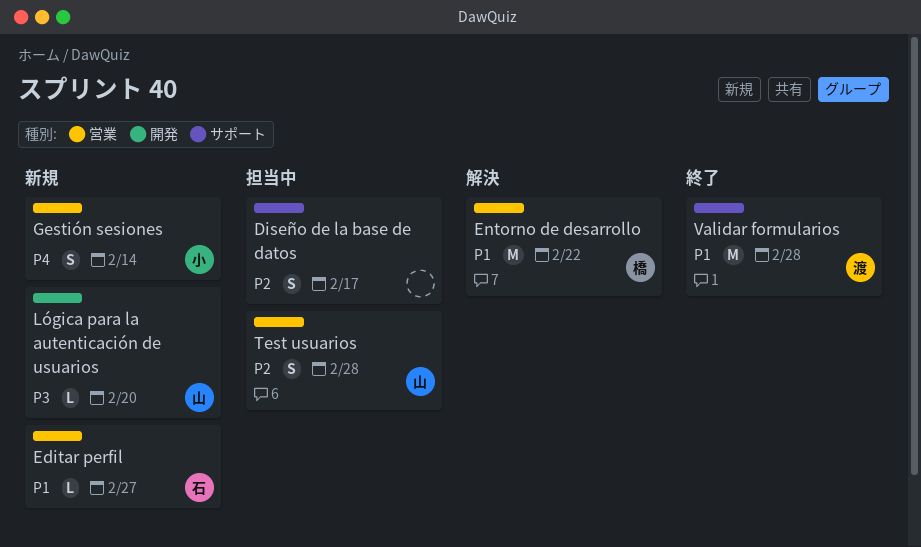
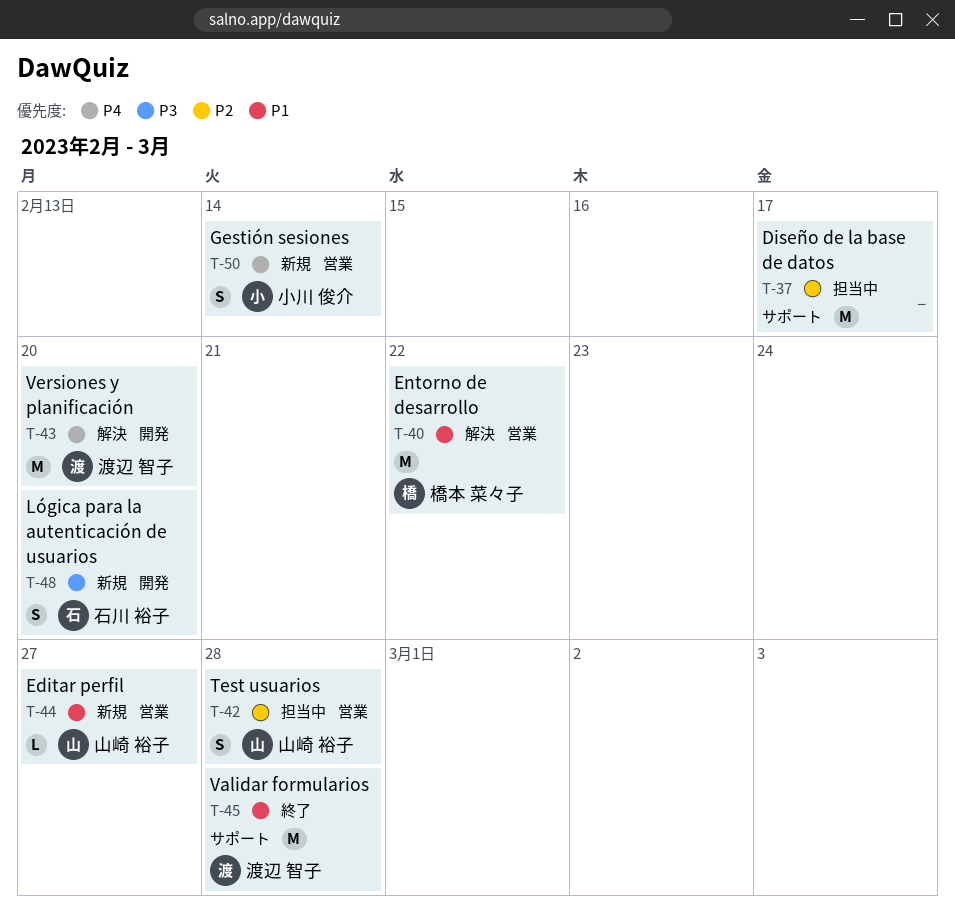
Diseño de la base de datos, estimate: S -> M
Editar perfil, owner: 石川 裕子 -> 山崎 裕子
Lógica para la autenticación de usuarios, owner: 山崎 裕子 -> 石川 裕子
Lógica para la autenticación de usuarios, estimate: L -> S
Versiones y planificación: none -> present

